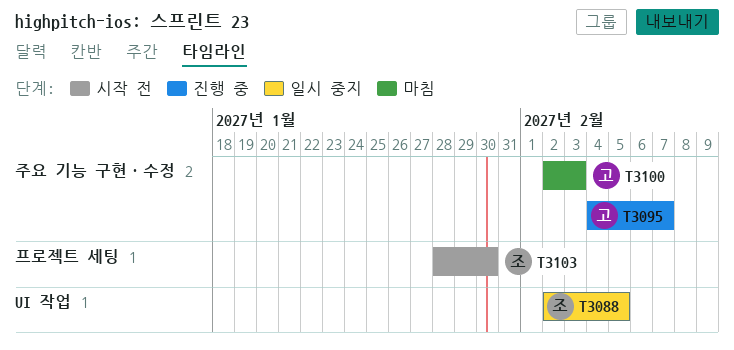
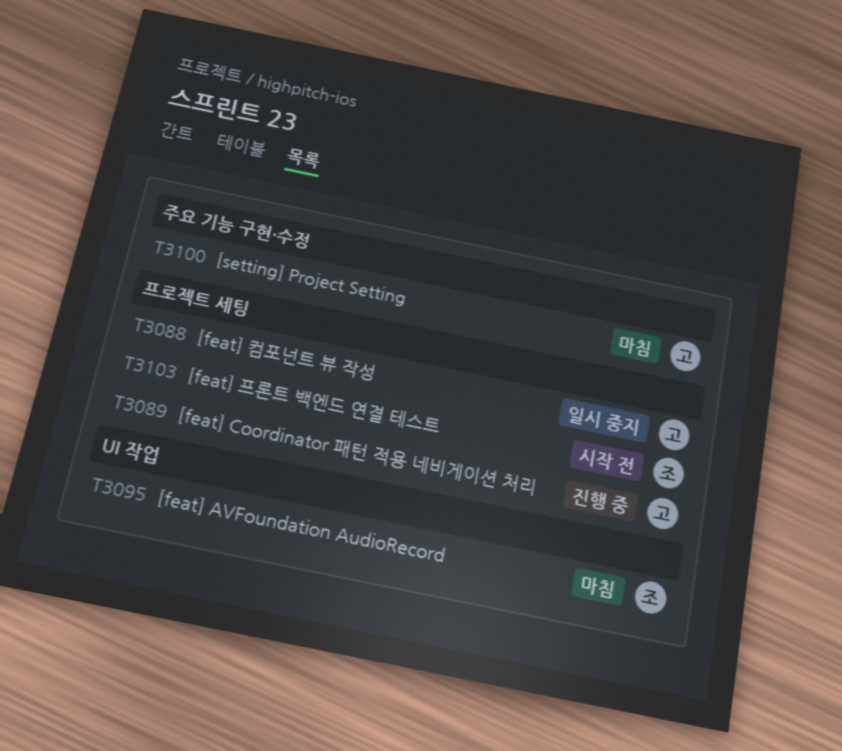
T3088, owner: 조 -> 고
T3088, label: UI 작업 -> 프로젝트 세팅
T3089: none -> present
T3095, status: 진행 중 -> 마침
T3095, owner: 고 -> 조
T3095, label: 주요 기능 구현·수정 -> UI 작업

